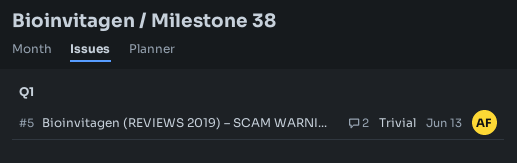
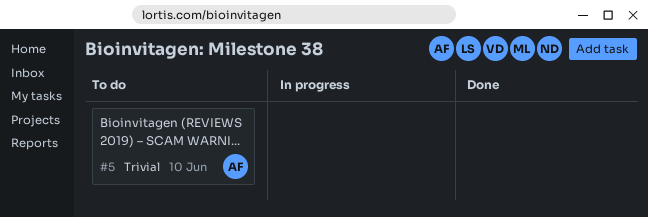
#5, due: Jun 13 -> Jun 10

